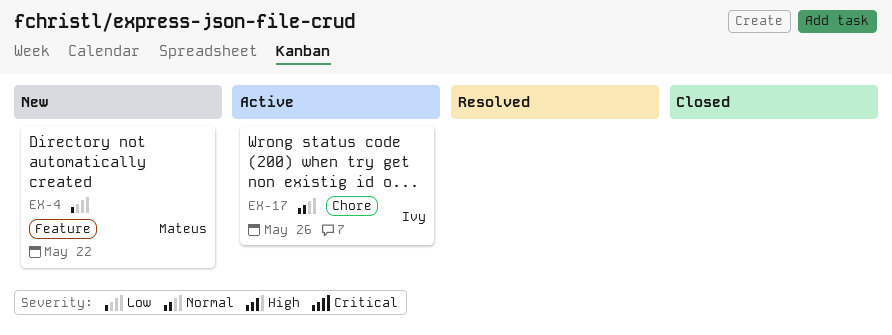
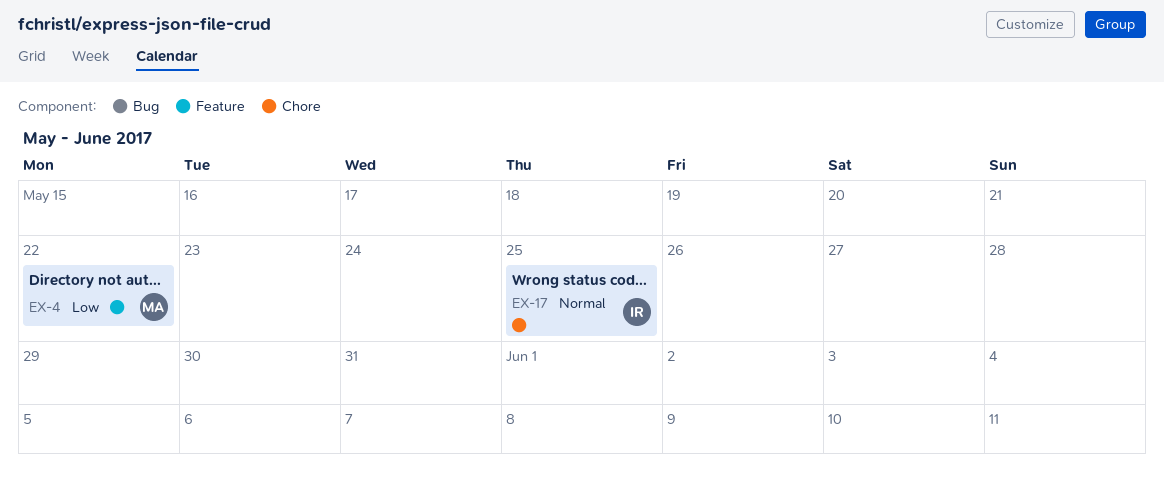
EX-17, due: May 26 -> May 25

